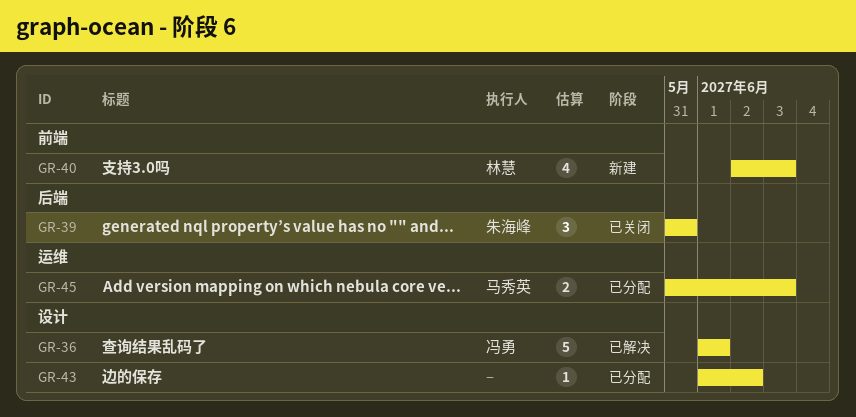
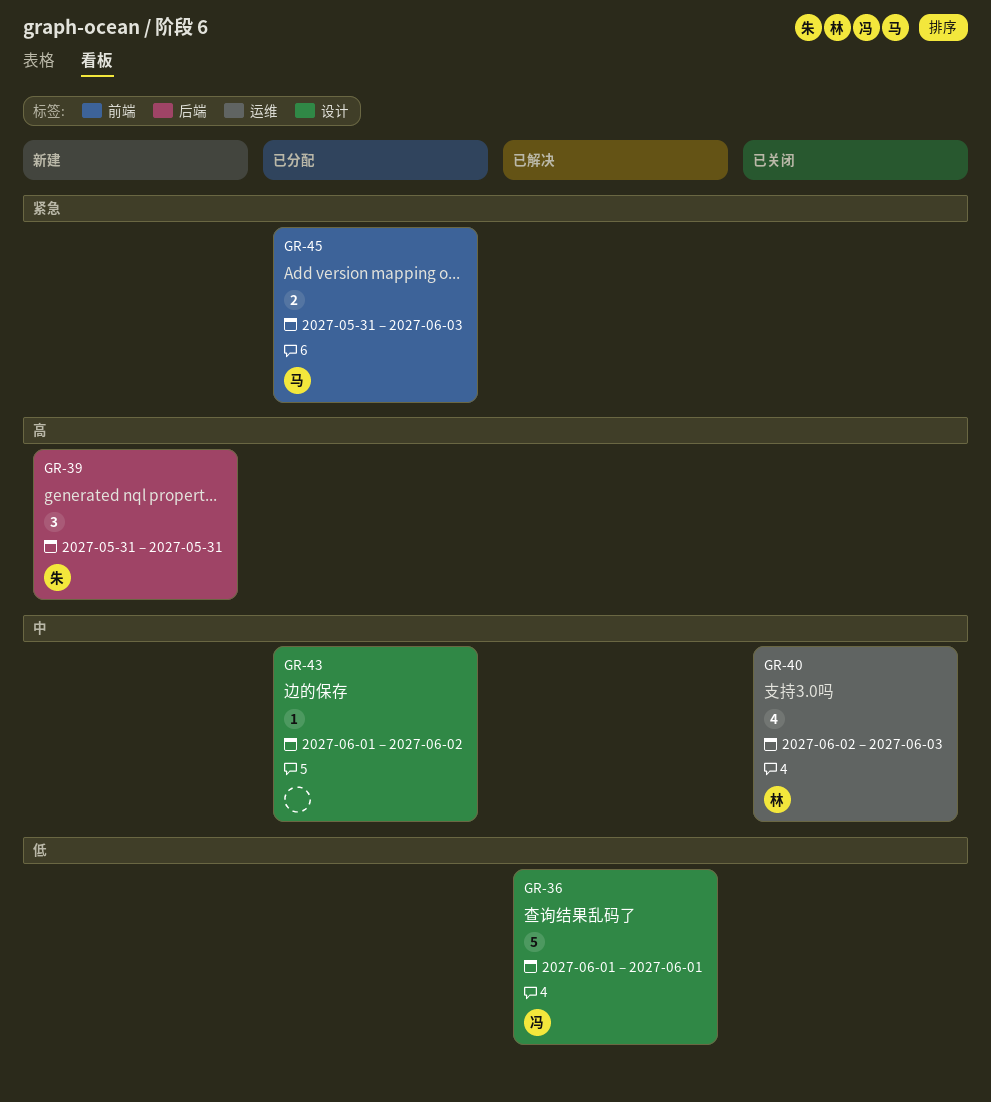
GR-39, status: 已关闭 -> 新建
GR-40, status: 新建 -> 已关闭
GR-40, label: 前端 -> 运维
GR-45, label: 运维 -> 前端

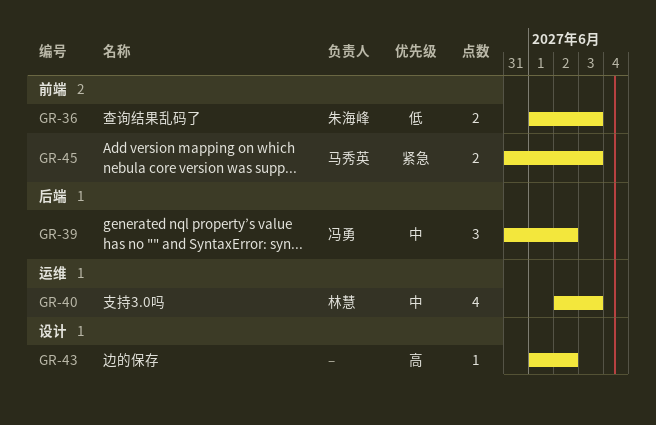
GR-36, owner: 冯勇 -> 朱海峰
GR-36, label: 设计 -> 前端
GR-36, estimate: 5 -> 2
GR-36, due: Jun 1 -> Jun 3
GR-39, owner: 朱海峰 -> 冯勇
GR-39, priority: 高 -> 中
GR-39, due: May 31 -> Jun 2
GR-43, priority: 中 -> 高

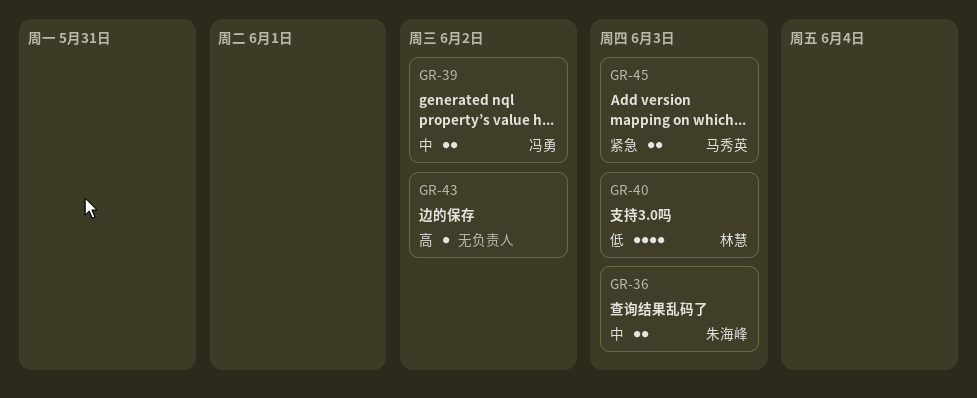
GR-36, priority: 低 -> 中
GR-39, estimate: 3 -> 2
GR-40, priority: 中 -> 低

